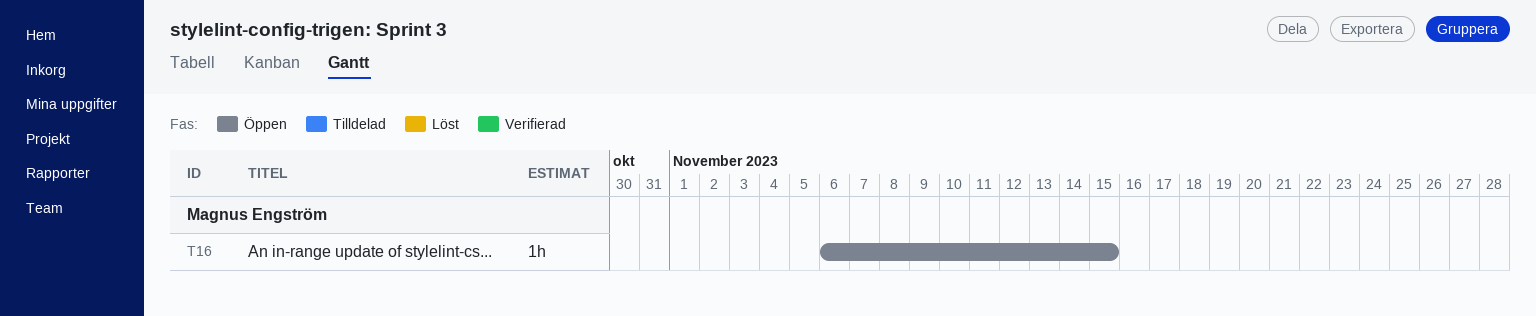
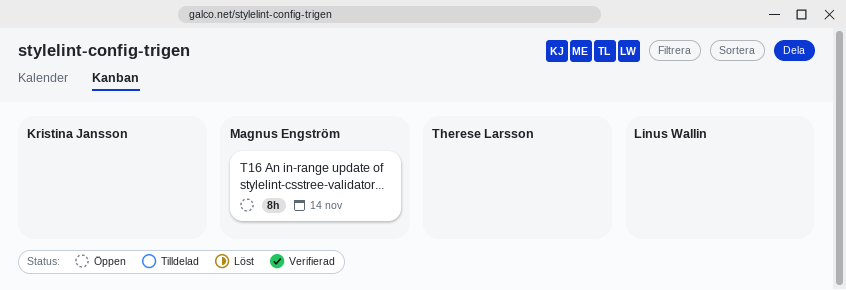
T16, estimate: 1h -> 8h
T16, due: Nov 15 -> Nov 14

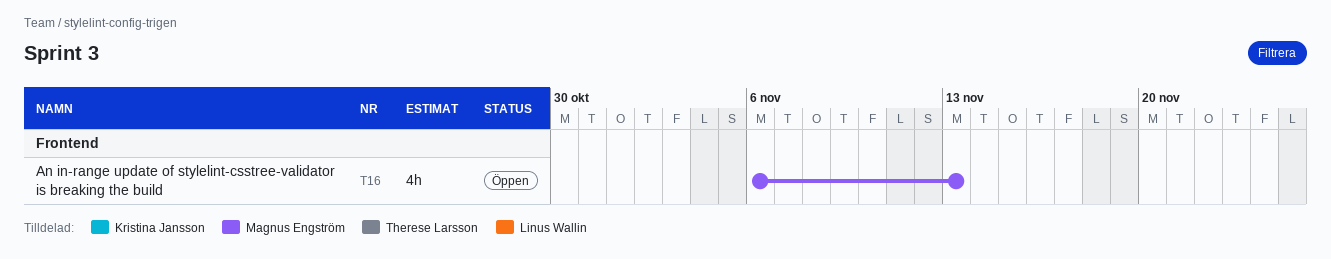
T16, estimate: 8h -> 4h
T16, due: Nov 14 -> Nov 13

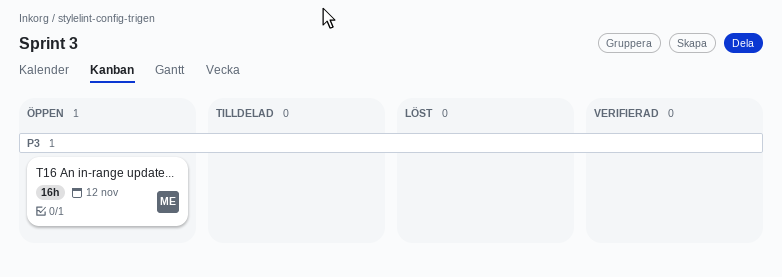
T16, estimate: 4h -> 16h
T16, due: Nov 13 -> Nov 12

